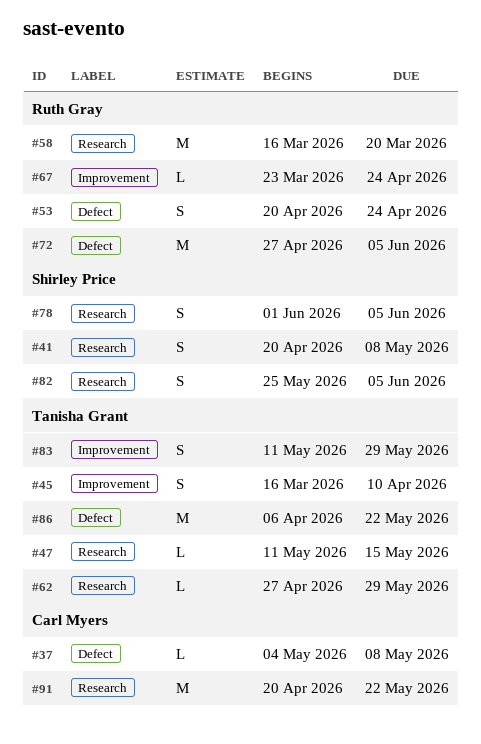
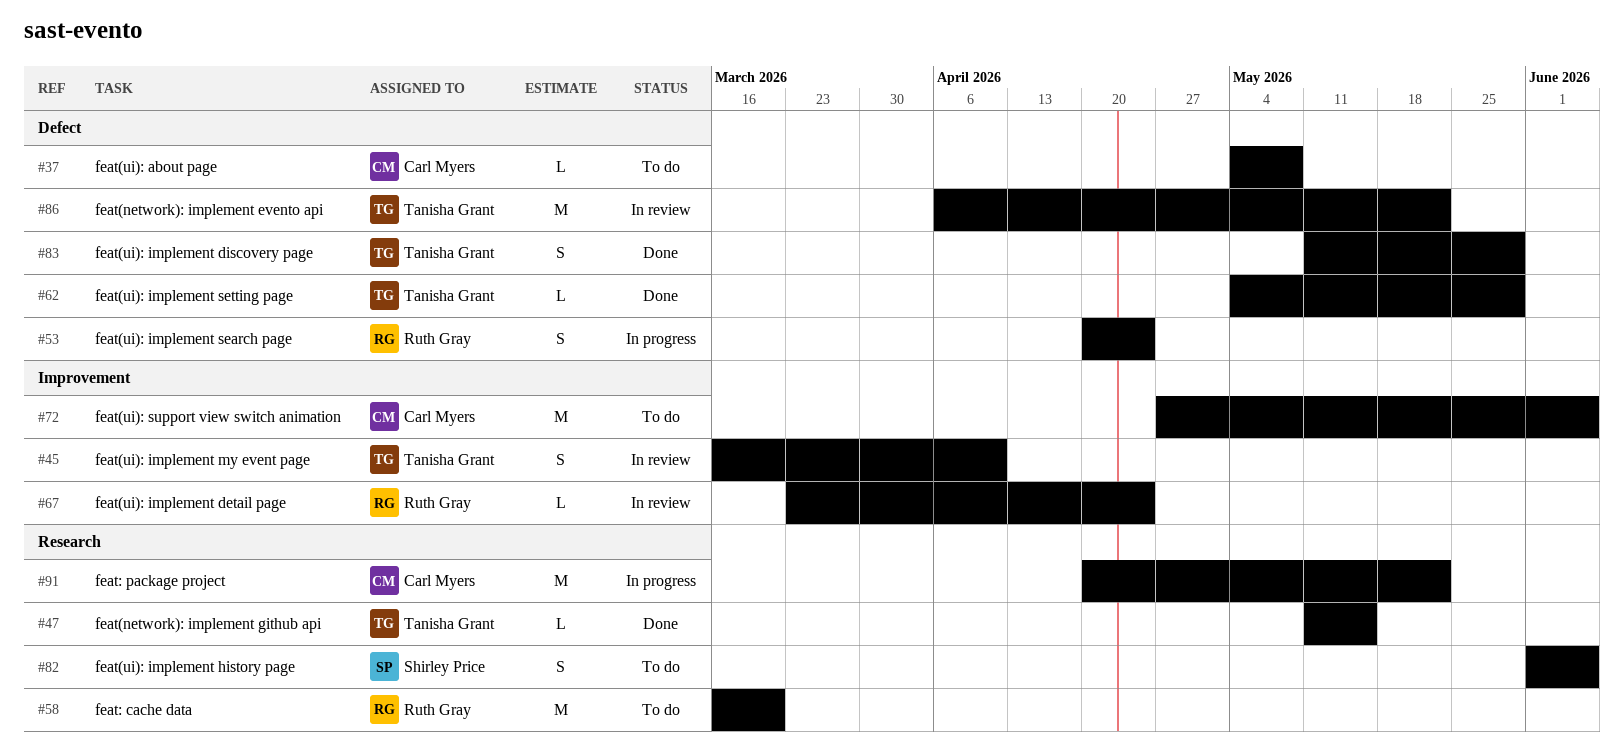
#41: present -> none
#62, label: Research -> Defect
#62, start: Apr 27 -> May 4
#72, owner: Ruth Gray -> Carl Myers
#72, label: Defect -> Improvement
#78: present -> none
#82, start: May 25 -> Jun 1
#83, label: Improvement -> Defect

